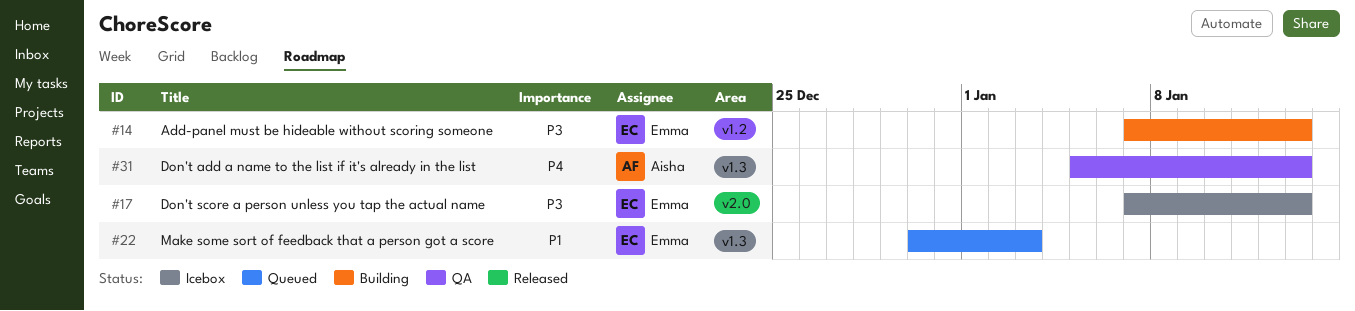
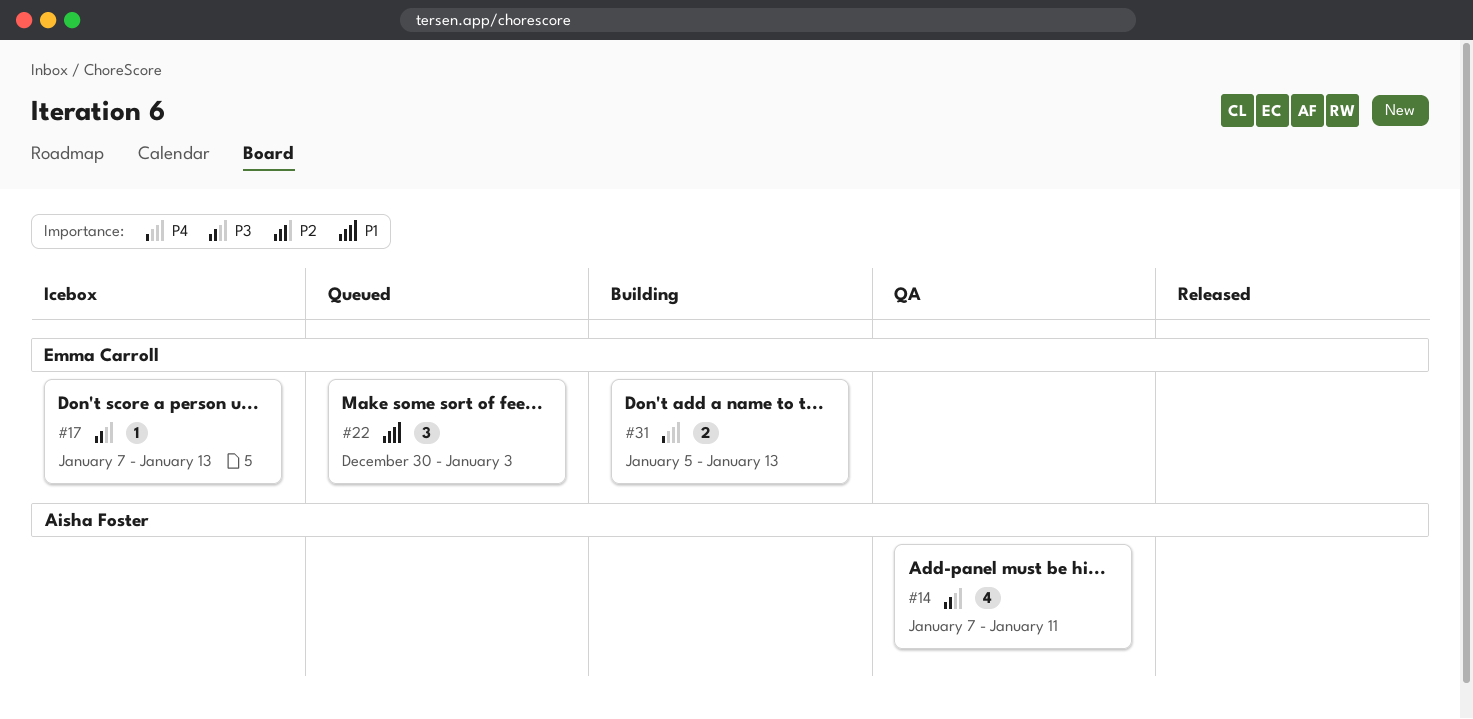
#14, status: Building -> QA
#14, owner: Emma Carroll -> Aisha Foster
#14, due: Jan 13 -> Jan 11
#31, status: QA -> Building
#31, owner: Aisha Foster -> Emma Carroll

